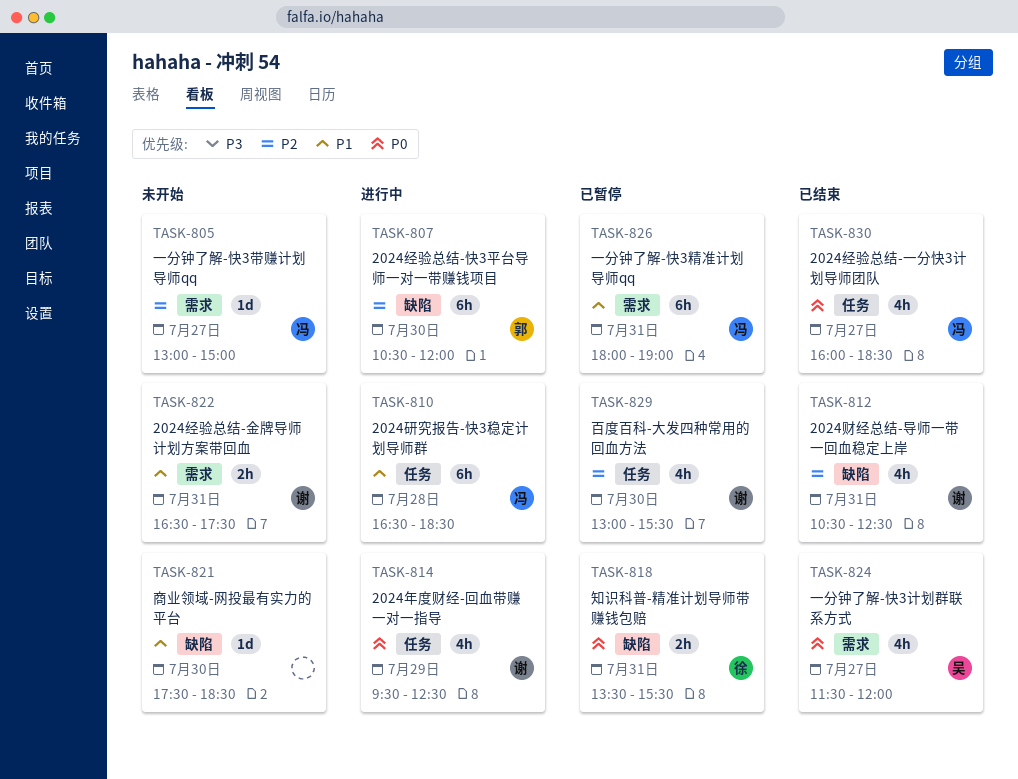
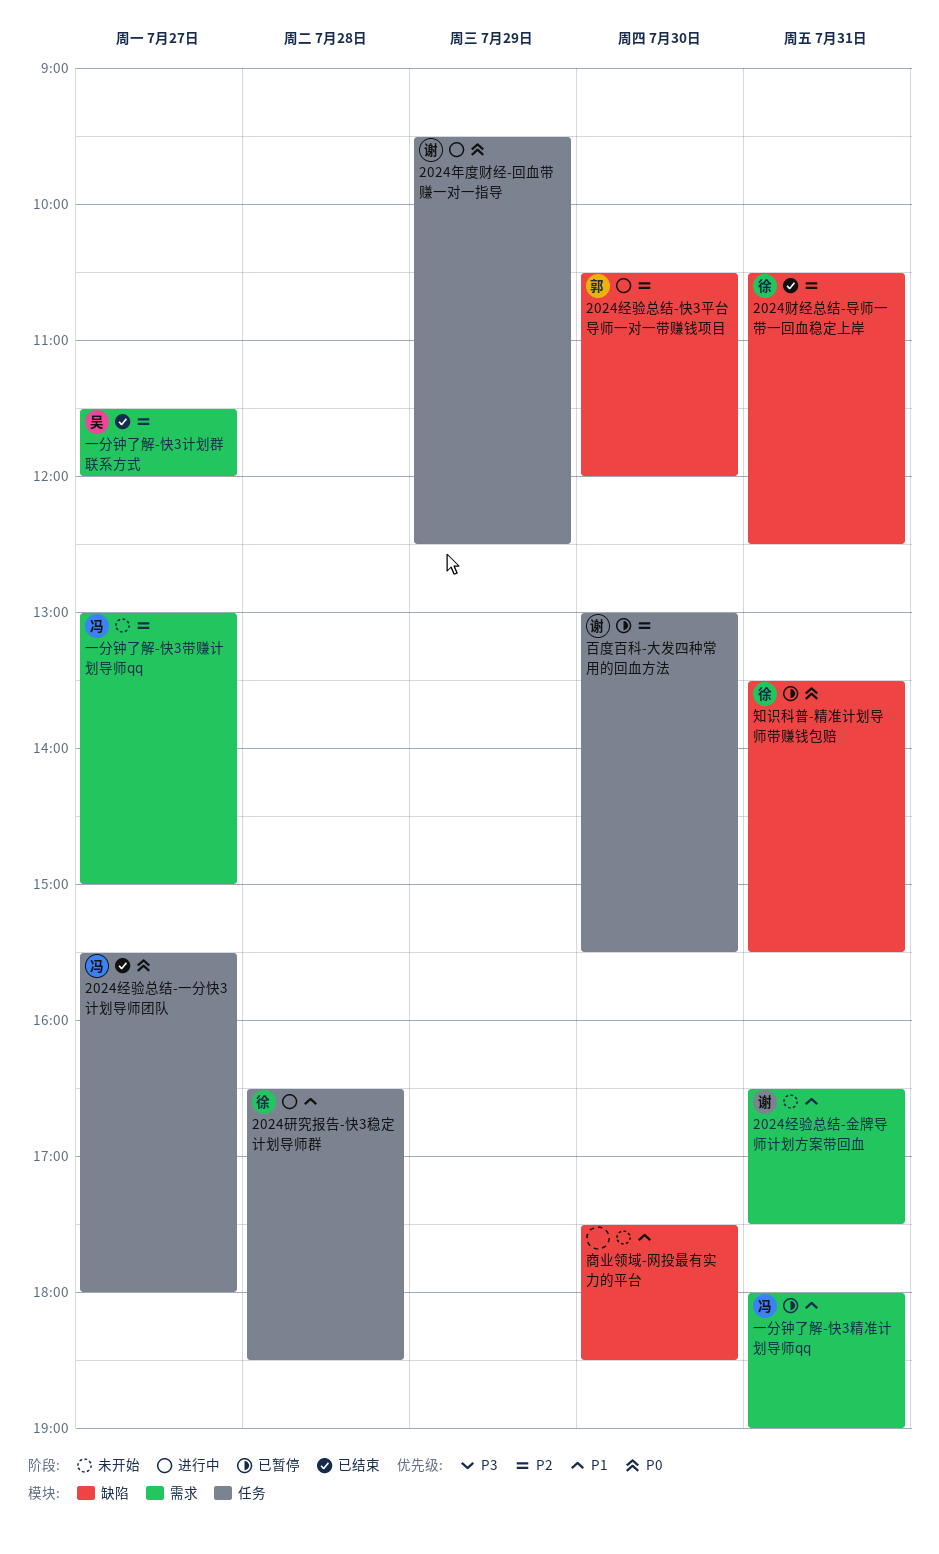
2024研究报告-快3稳定计划导师群, owner: 冯 -> 徐
2024经验总结-一分快3计划导师团队, begins: 16:00 -> 15:30
2024经验总结-一分快3计划导师团队, ends: 18:30 -> 18:00
2024财经总结-导师一带一回血稳定上岸, owner: 谢 -> 徐
一分钟了解-快3计划群联系方式, priority: P0 -> P2

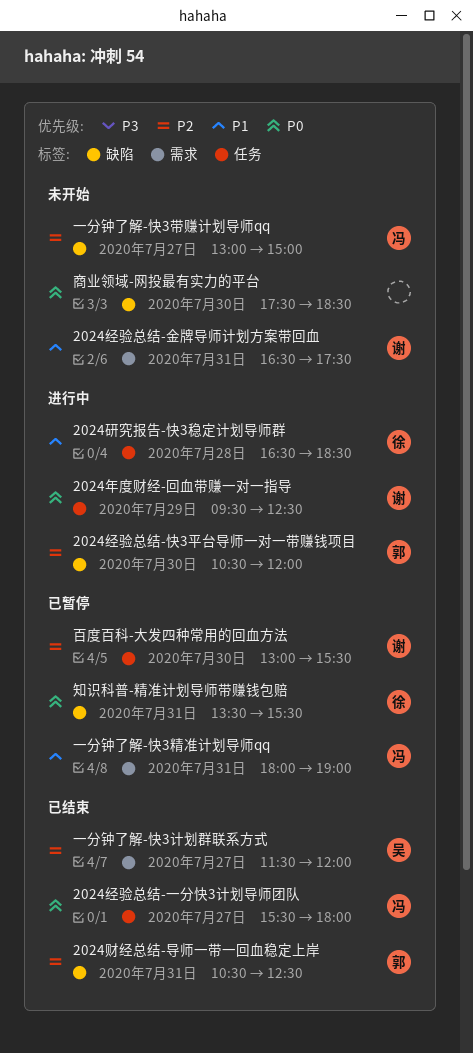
2024财经总结-导师一带一回血稳定上岸, owner: 徐 -> 郭
一分钟了解-快3带赚计划导师qq, label: 需求 -> 缺陷
商业领域-网投最有实力的平台, priority: P1 -> P0

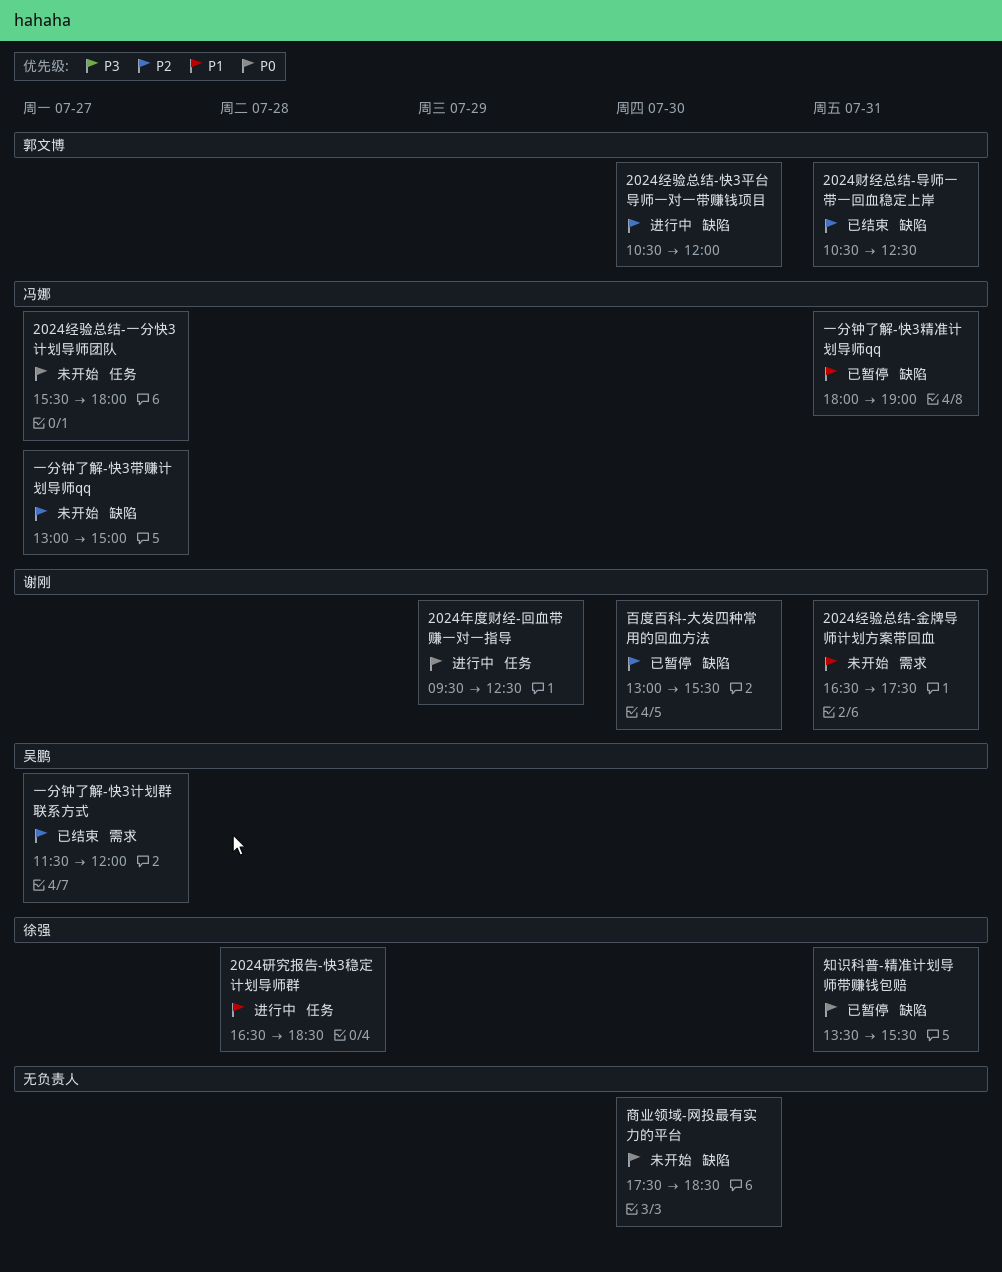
2024经验总结-一分快3计划导师团队, status: 已结束 -> 未开始
一分钟了解-快3精准计划导师qq, label: 需求 -> 缺陷
百度百科-大发四种常用的回血方法, label: 任务 -> 缺陷

